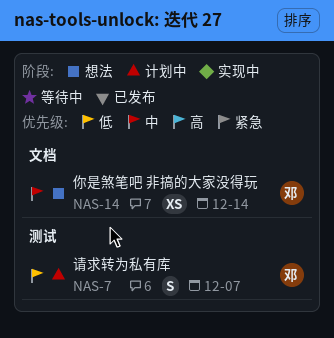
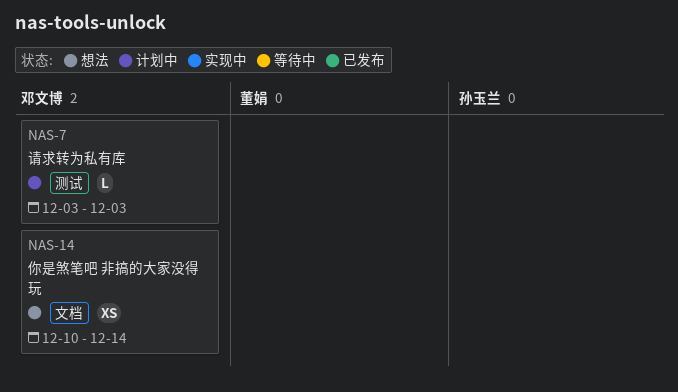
NAS-7, estimate: S -> L
NAS-7, due: Dec 7 -> Dec 3

